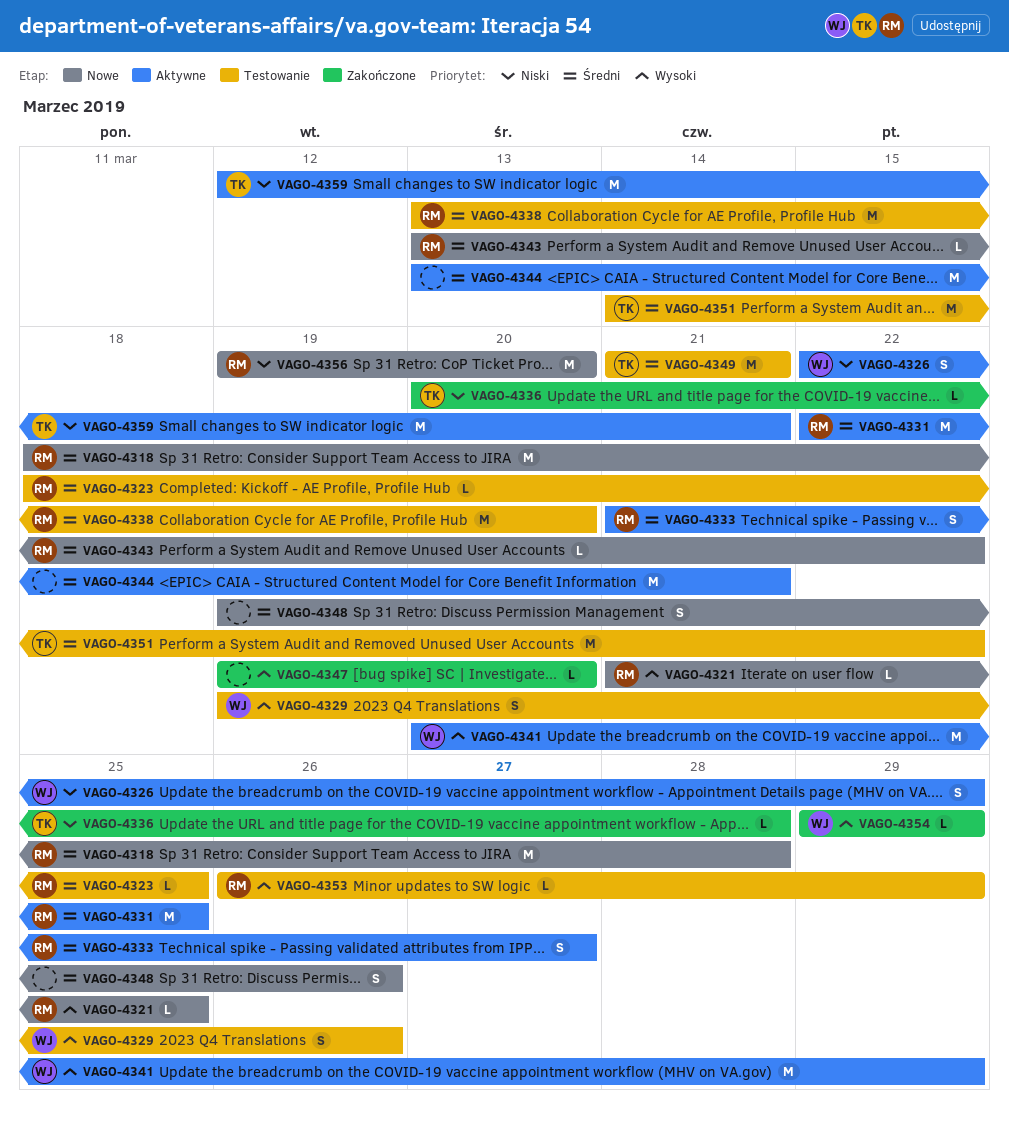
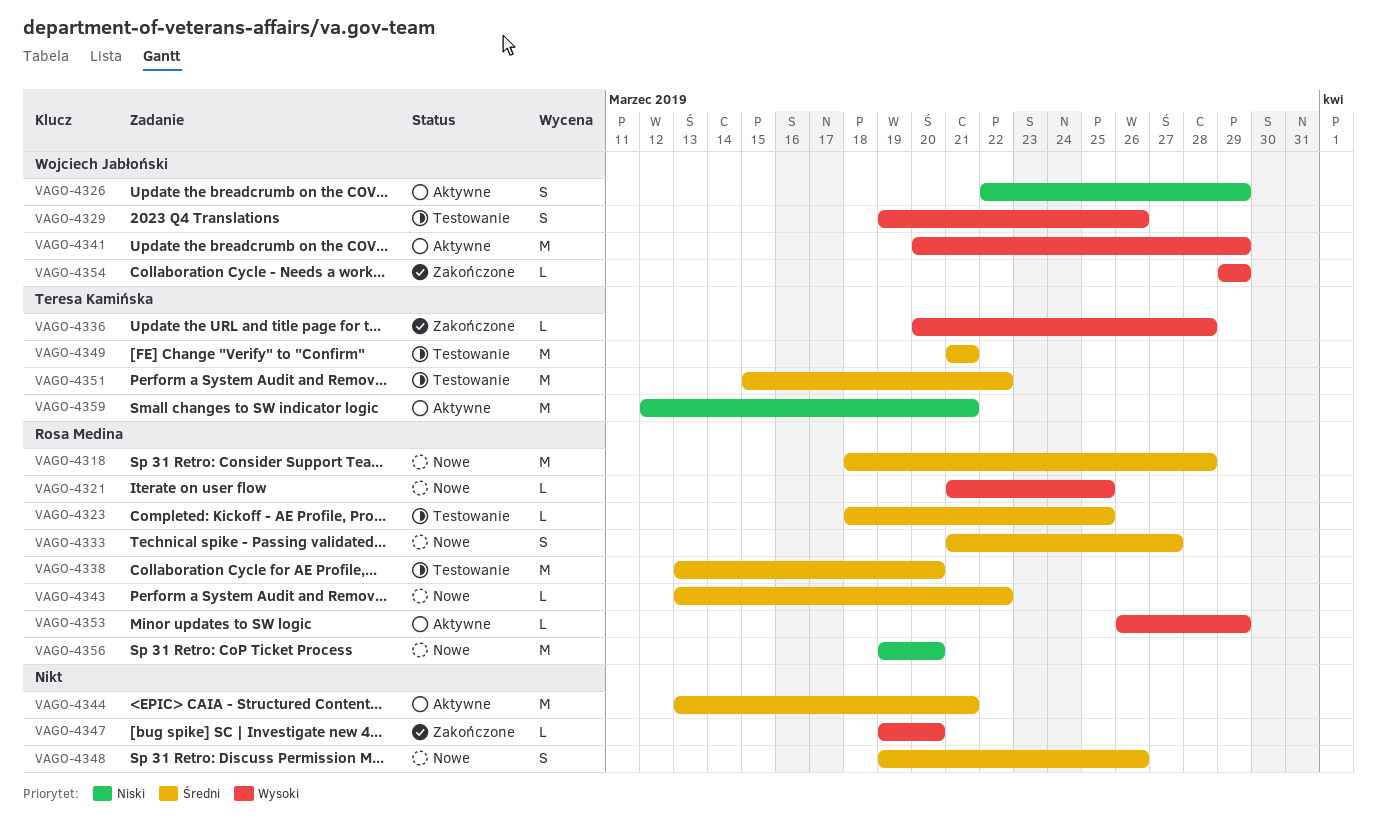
VAGO-4331: present -> none
VAGO-4333, status: Aktywne -> Nowe
VAGO-4336, priority: Niski -> Wysoki
VAGO-4351, start: Mar 14 -> Mar 15
VAGO-4353, status: Testowanie -> Aktywne

